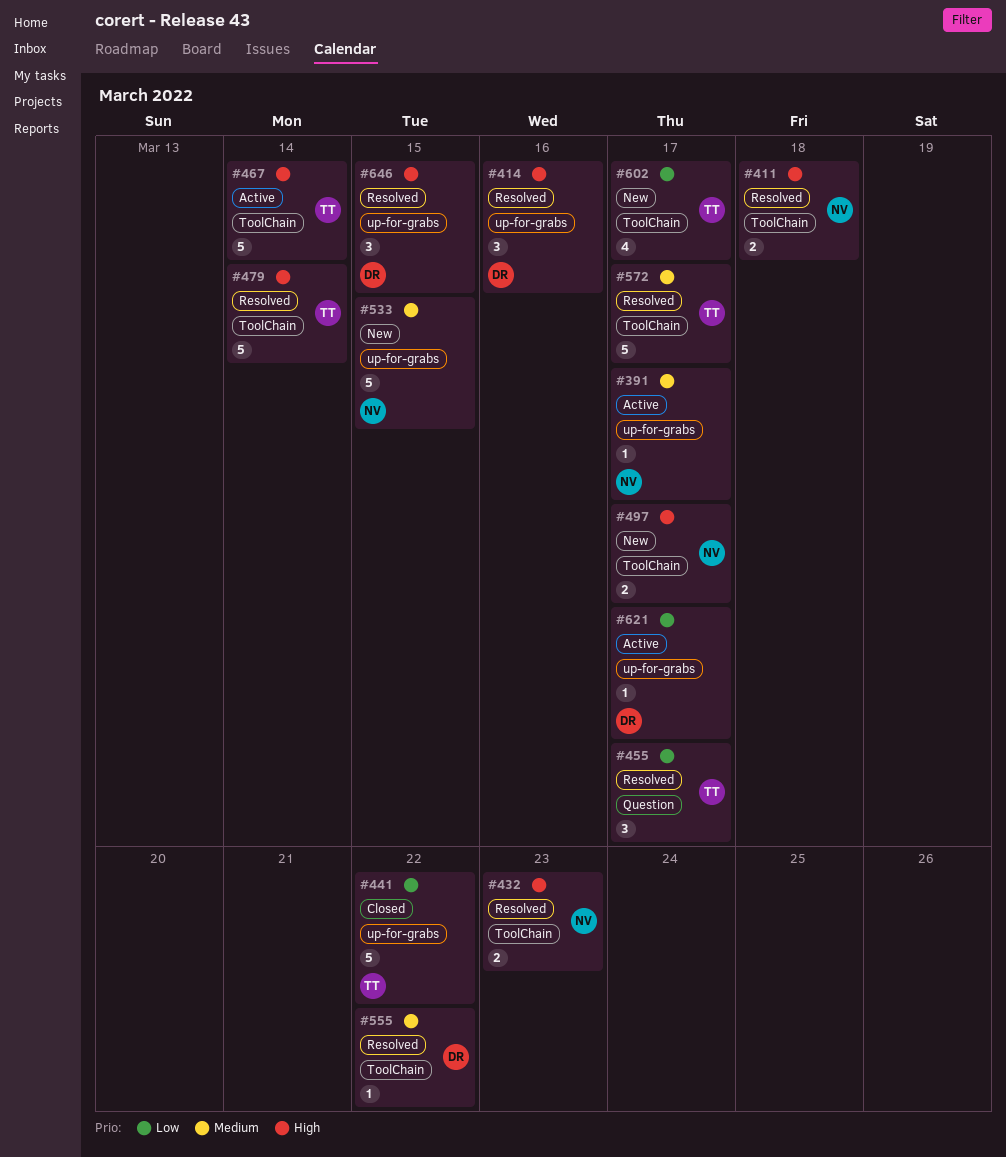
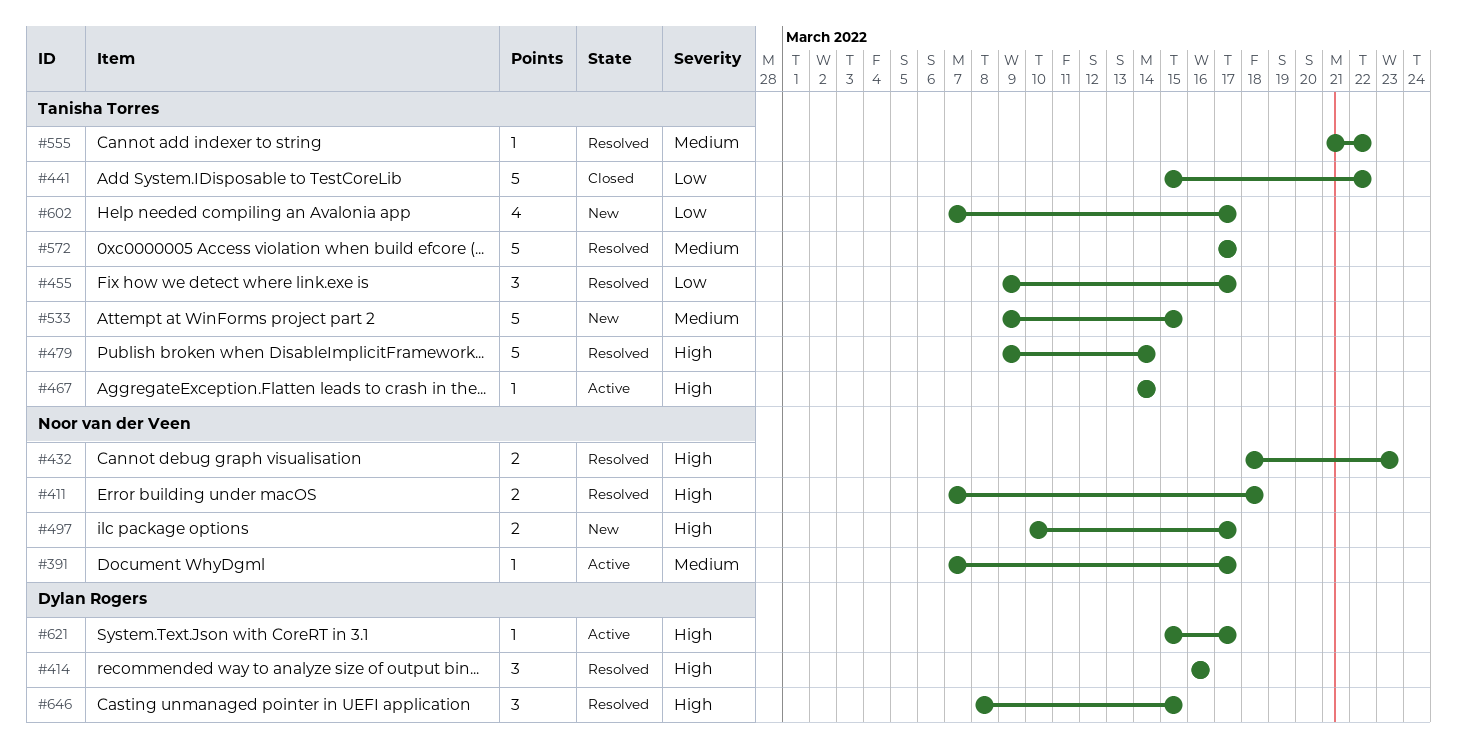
#467, estimate: 5 -> 1
#533, owner: Noor van der Veen -> Tanisha Torres
#555, owner: Dylan Rogers -> Tanisha Torres
#621, priority: Low -> High

